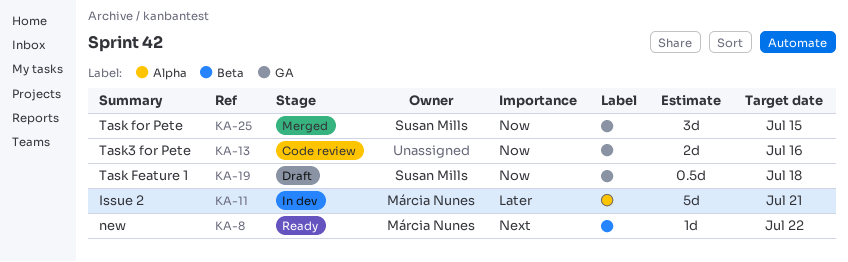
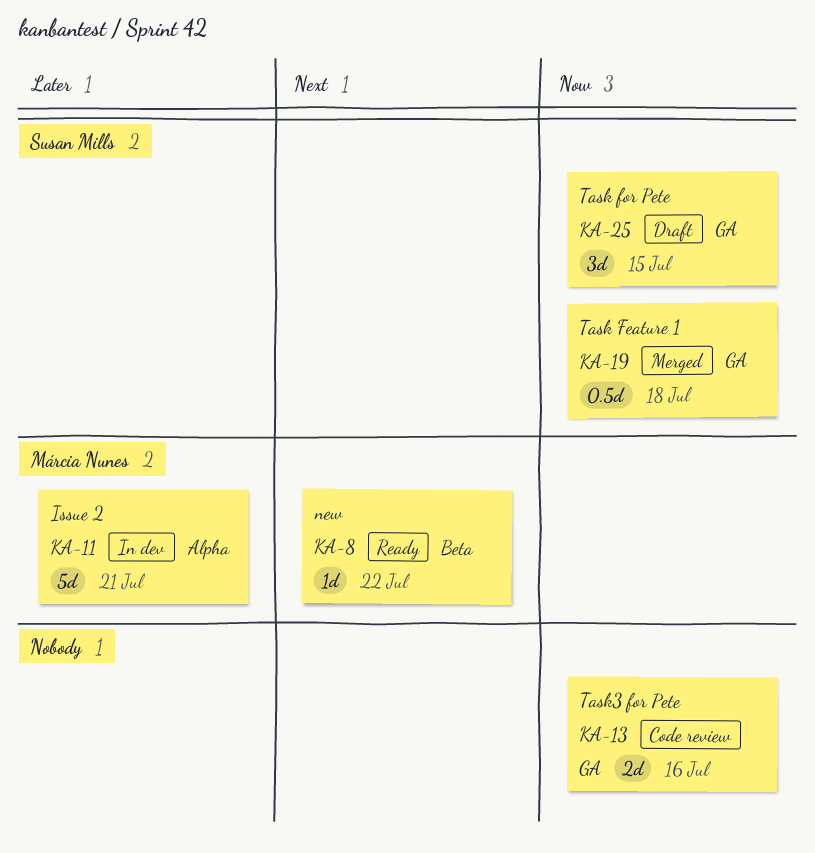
KA-19, status: Draft -> Merged
KA-25, status: Merged -> Draft

